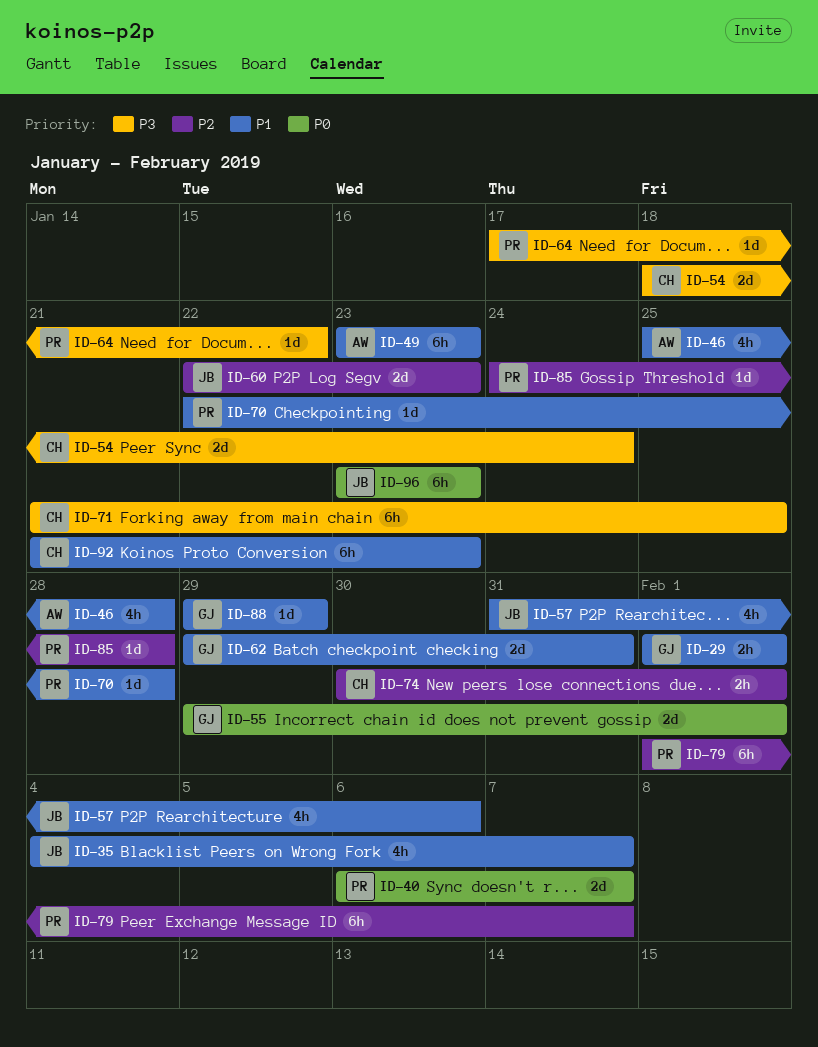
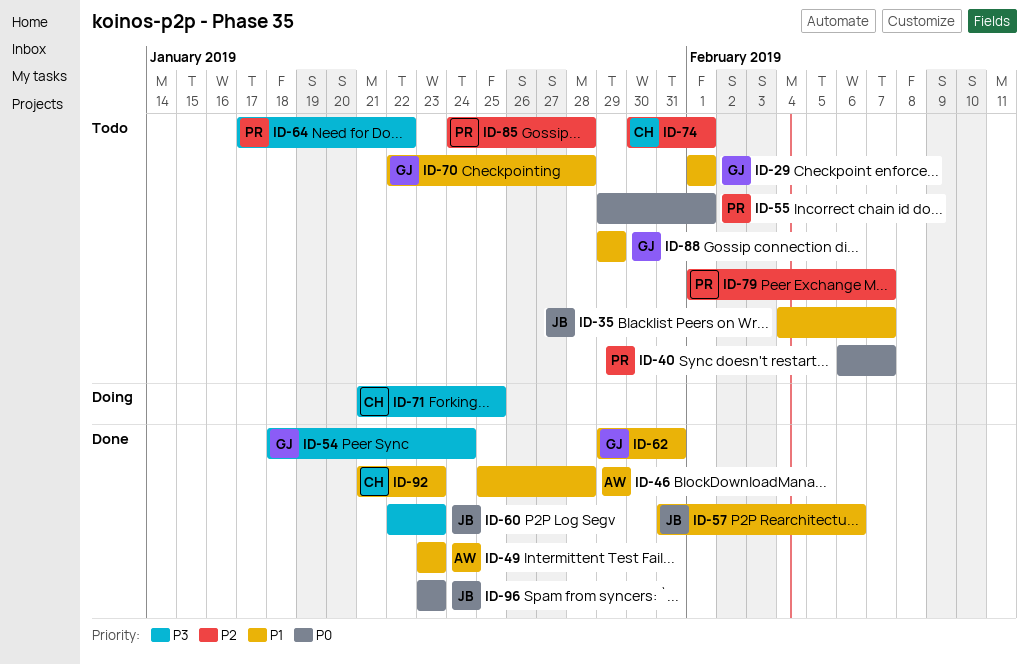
ID-54, owner: CH -> GJ
ID-55, owner: GJ -> PR
ID-60, priority: P2 -> P3
ID-70, owner: PR -> GJ

